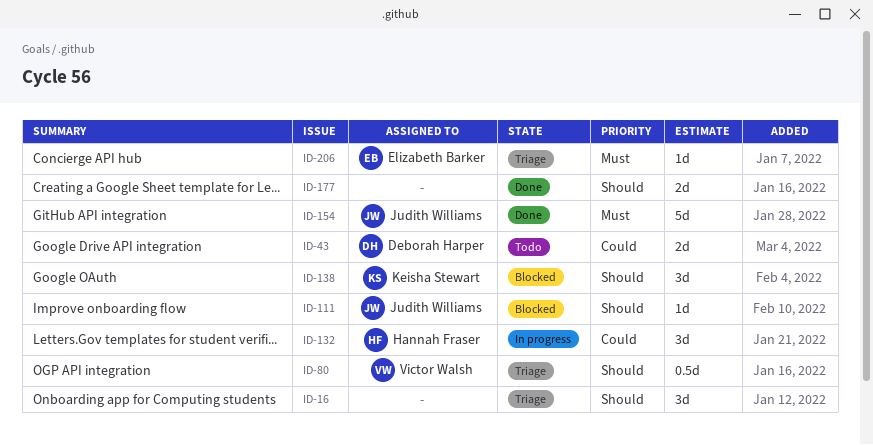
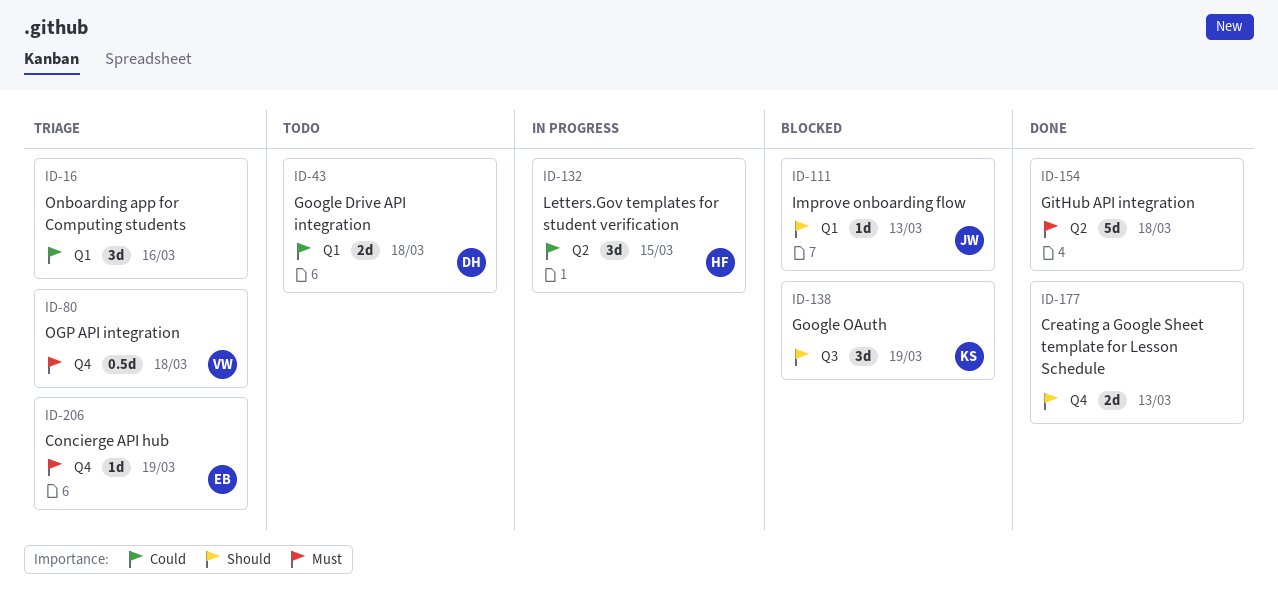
ID-16, priority: Should -> Could
ID-80, priority: Should -> Must
ID-154, owner: Judith Williams -> none

